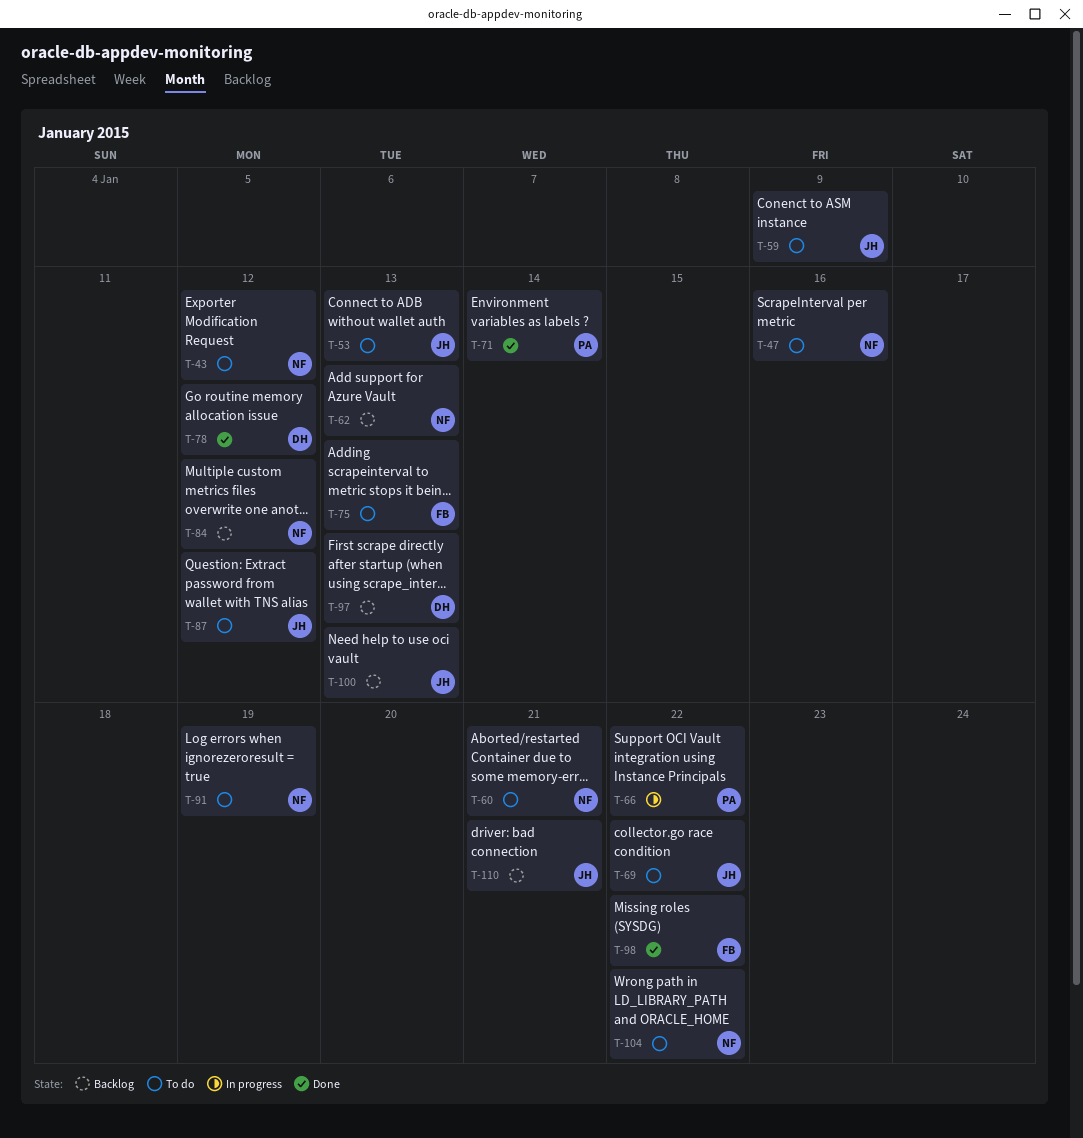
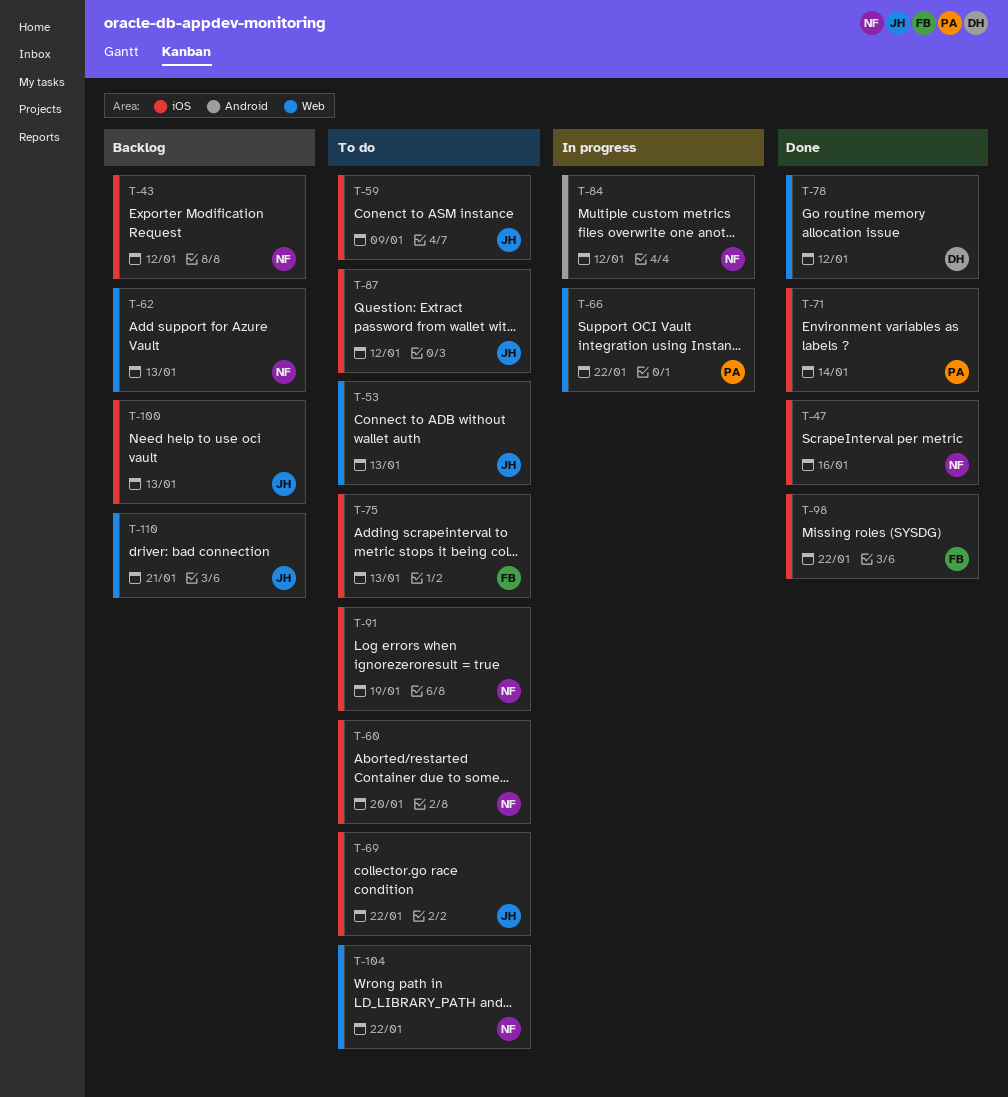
T-43, status: To do -> Backlog
T-47, status: To do -> Done
T-60, due: Jan 21 -> Jan 20
T-84, status: Backlog -> In progress
T-97: present -> none

